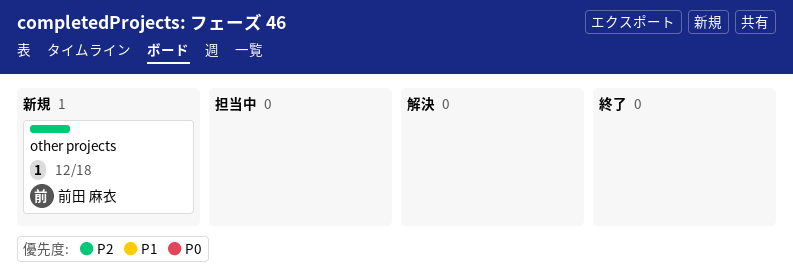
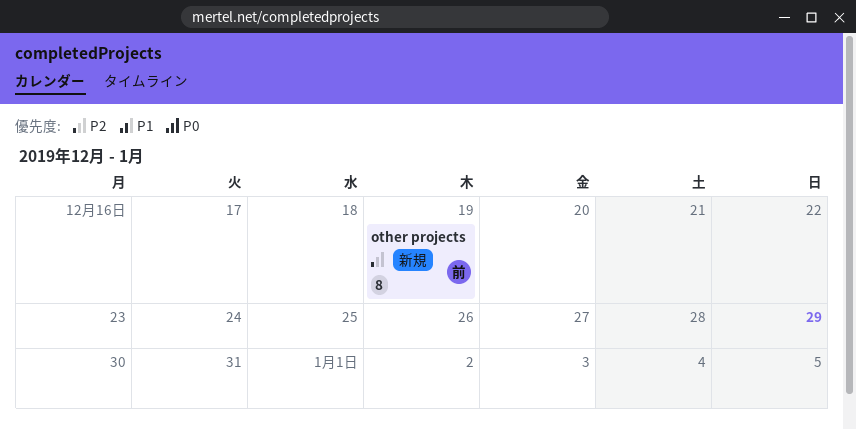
other projects, estimate: 1 -> 8
other projects, due: Dec 18 -> Dec 19

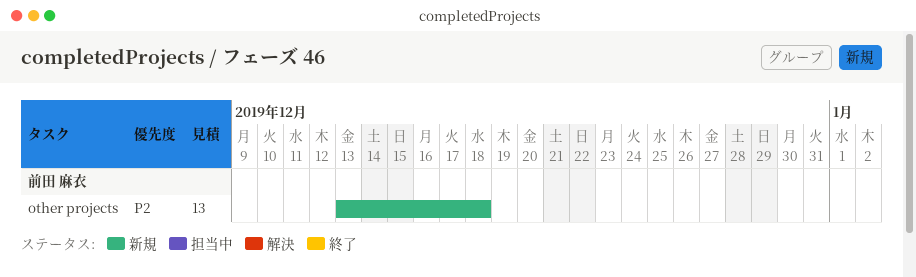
other projects, estimate: 8 -> 13
other projects, due: Dec 19 -> Dec 18

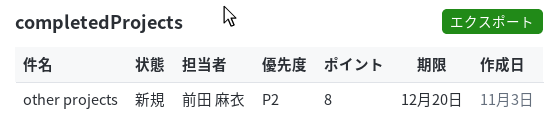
other projects, estimate: 13 -> 8
other projects, due: Dec 18 -> Dec 20

